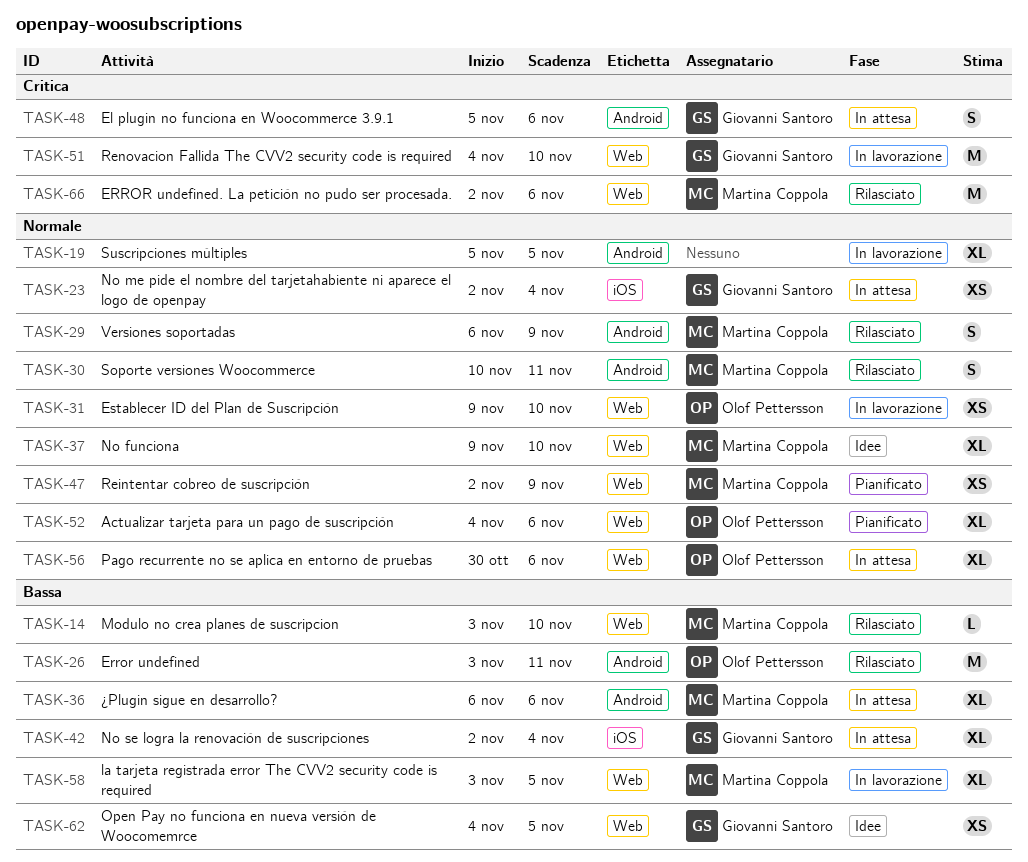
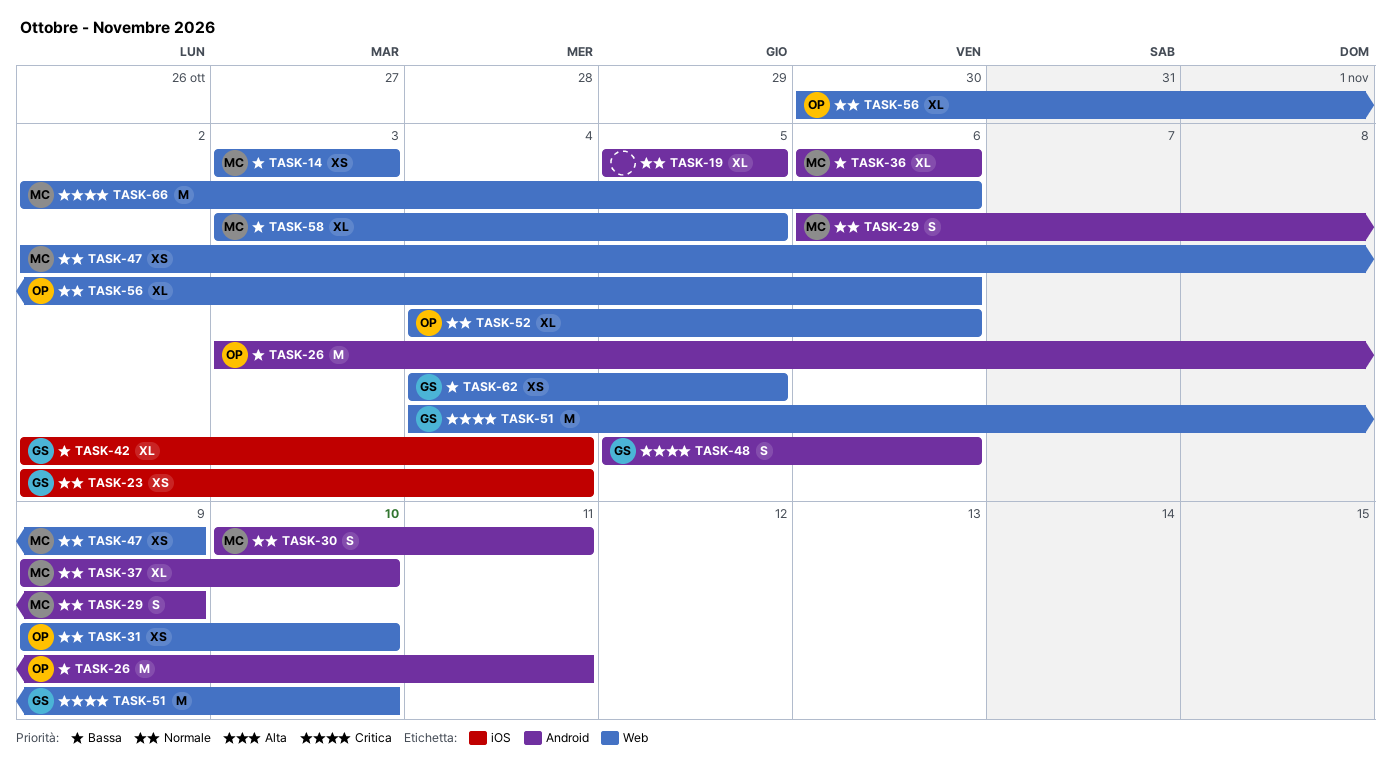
TASK-14, estimate: L -> XS
TASK-14, due: Nov 10 -> Nov 3
TASK-37, label: Web -> Android

